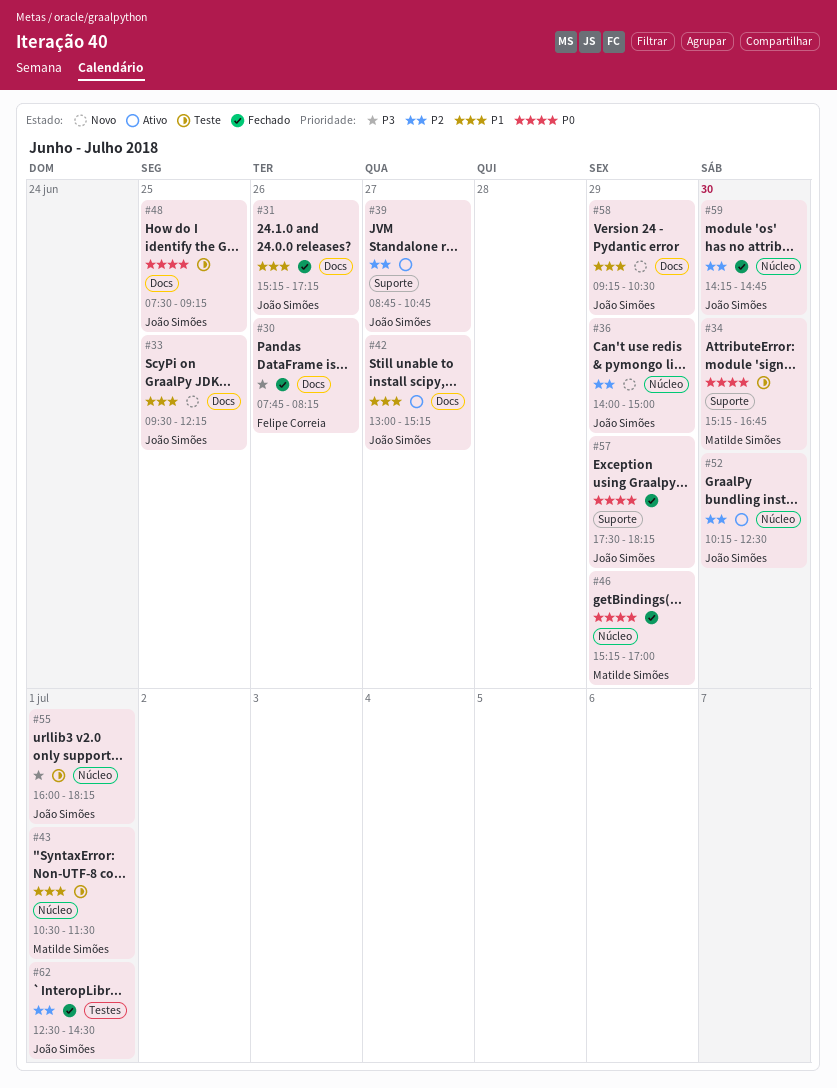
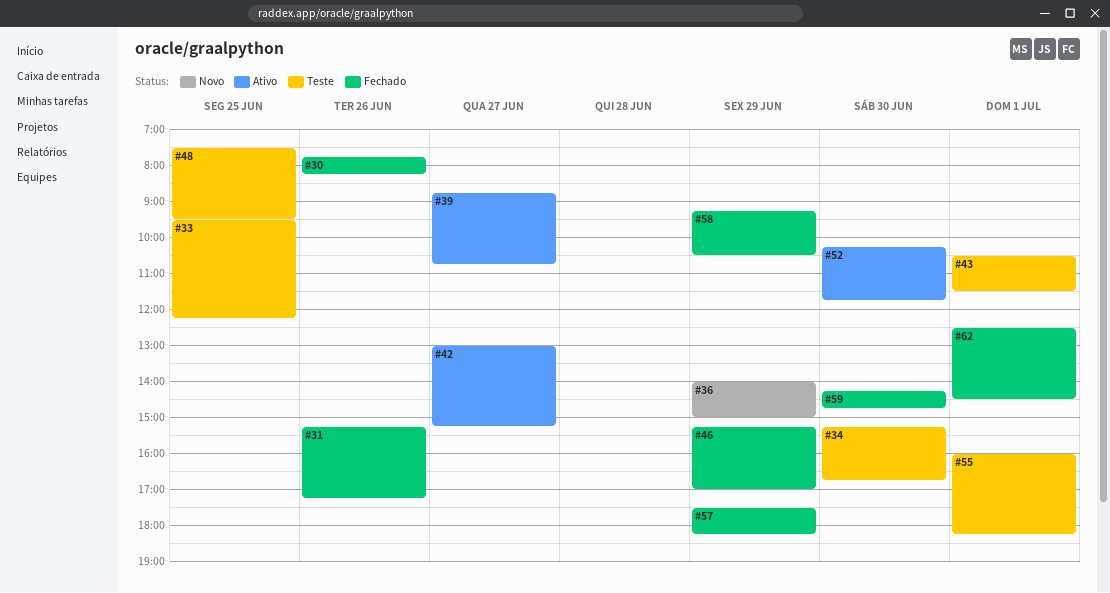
#33, status: Novo -> Teste
#48, ends: 09:15 -> 09:30
#52, ends: 12:30 -> 11:45
#58, status: Novo -> Fechado

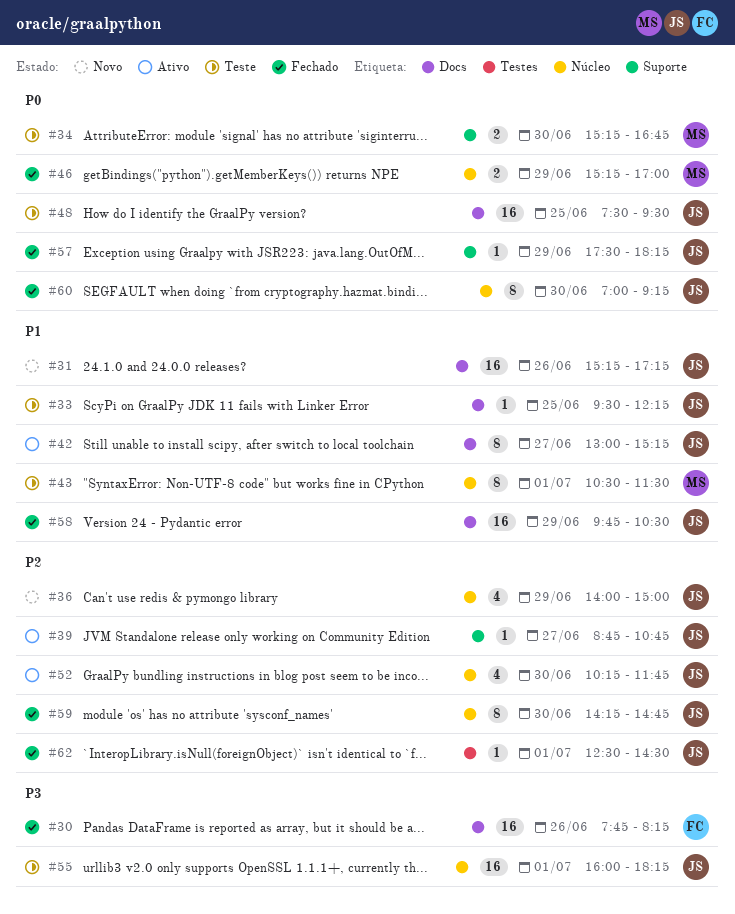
#31, status: Fechado -> Novo
#58, begins: 09:15 -> 09:45
#60: none -> present

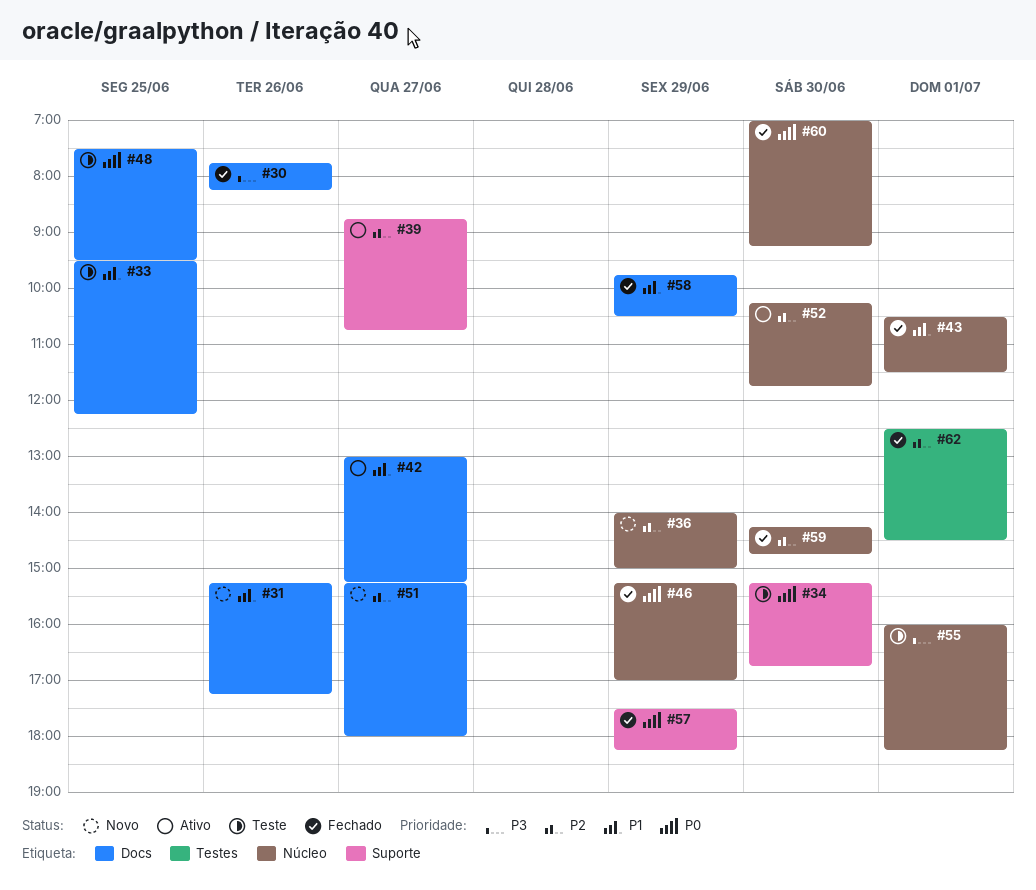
#43, status: Teste -> Fechado
#51: none -> present

